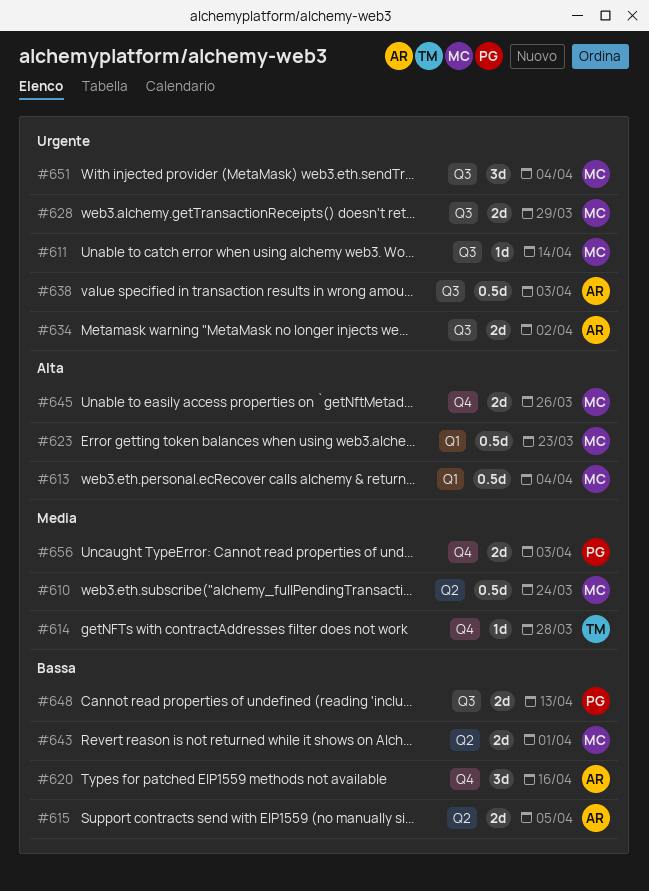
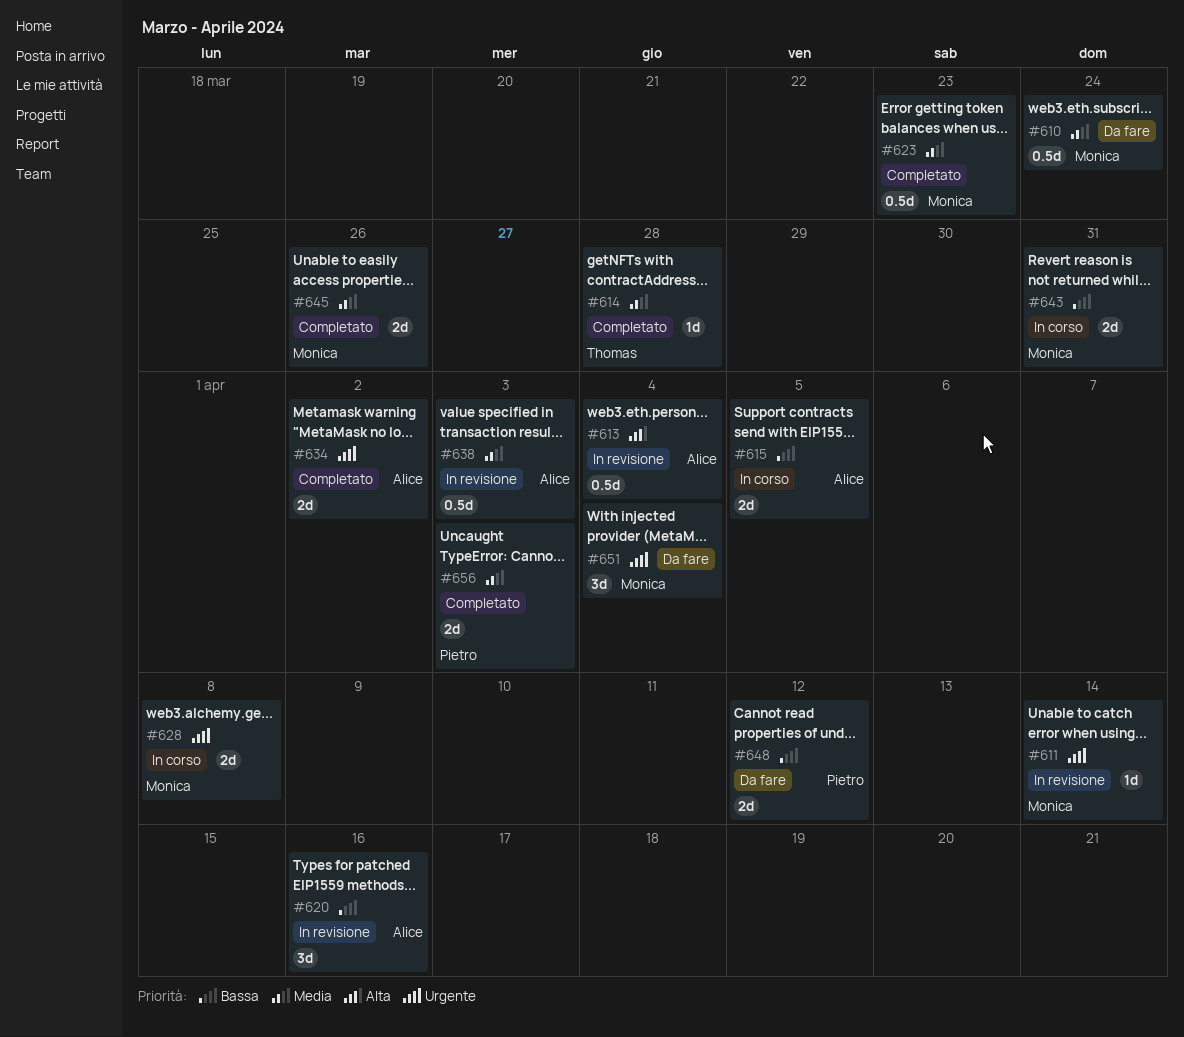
#613, owner: Monica -> Alice
#623, priority: Alta -> Media
#628, due: Mar 29 -> Apr 8
#638, priority: Urgente -> Media
#643, due: Apr 1 -> Mar 31
#645, priority: Alta -> Media
#648, due: Apr 13 -> Apr 12

